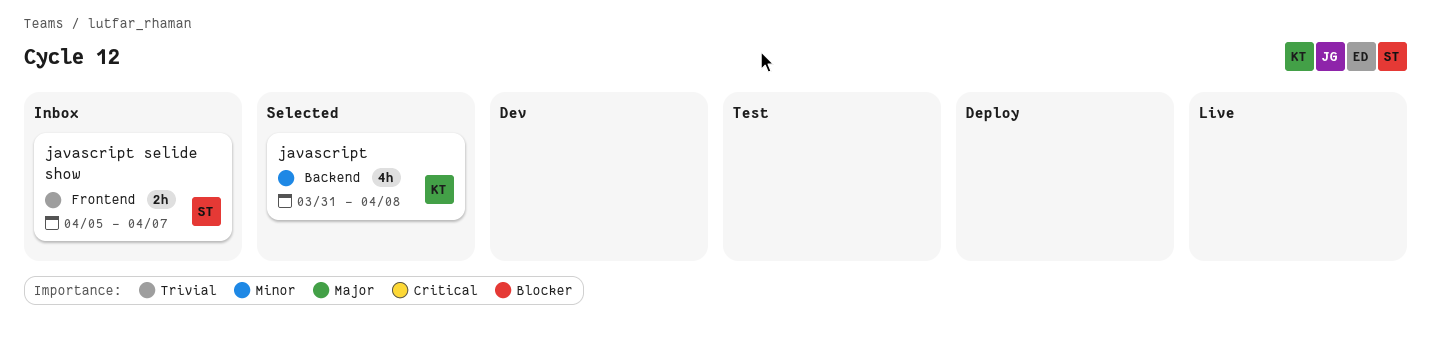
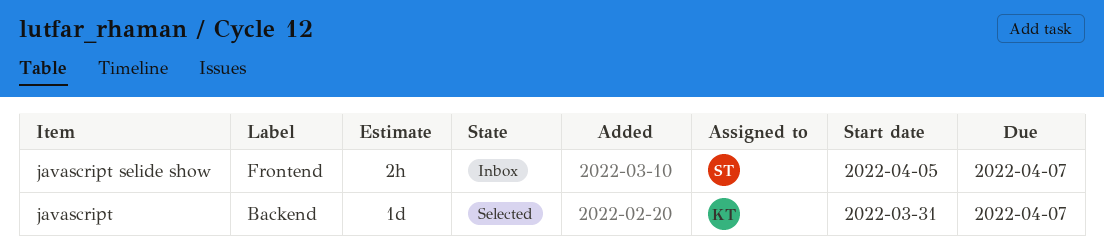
javascript, estimate: 4h -> 1d
javascript, due: Apr 8 -> Apr 7

